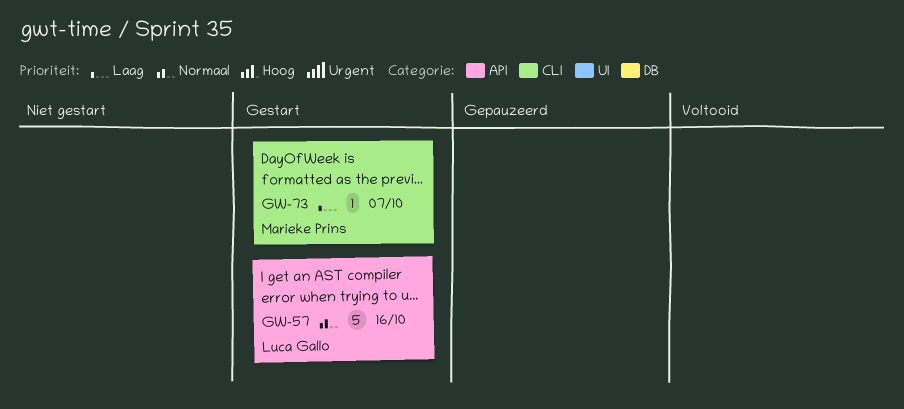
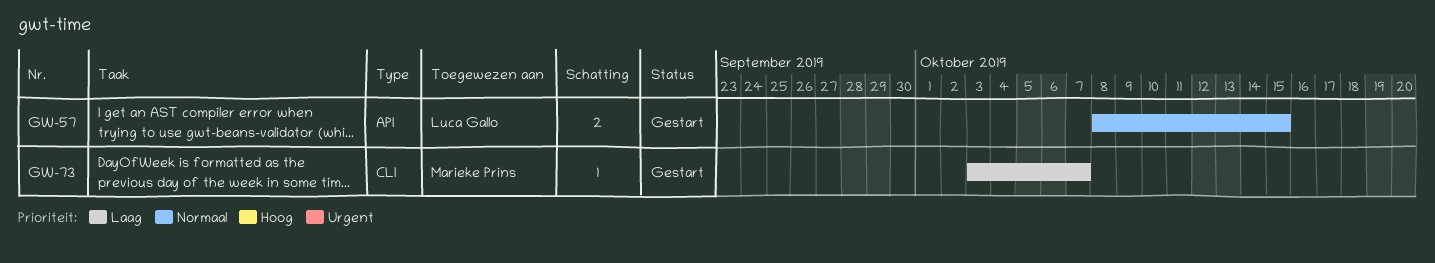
GW-57, estimate: 5 -> 2
GW-57, due: Oct 16 -> Oct 15

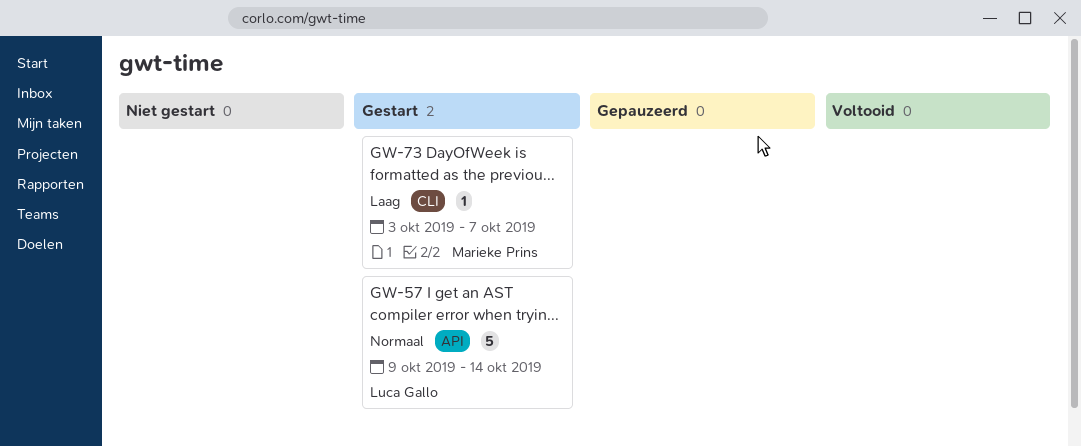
GW-57, estimate: 2 -> 5
GW-57, start: Oct 8 -> Oct 9
GW-57, due: Oct 15 -> Oct 14

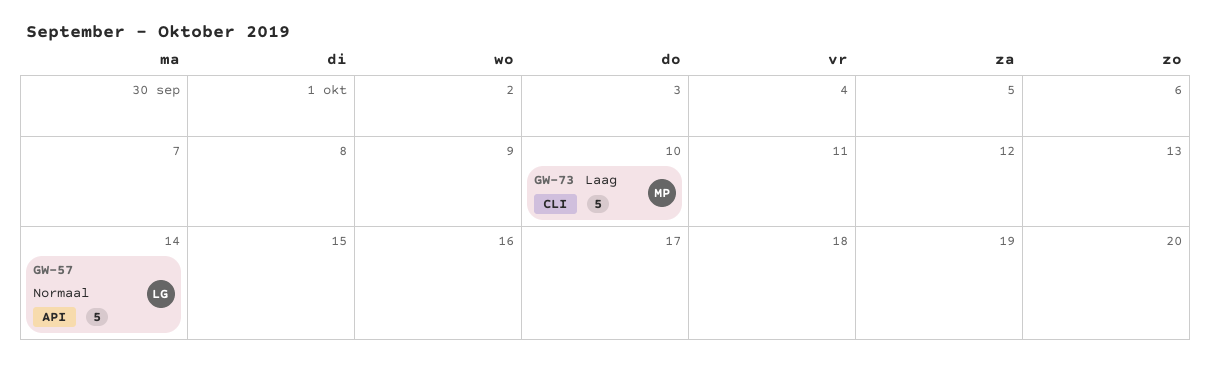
GW-73, estimate: 1 -> 5
GW-73, due: Oct 7 -> Oct 10

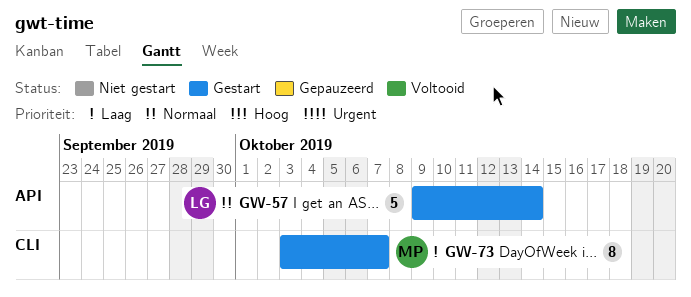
GW-73, estimate: 5 -> 8
GW-73, due: Oct 10 -> Oct 7

